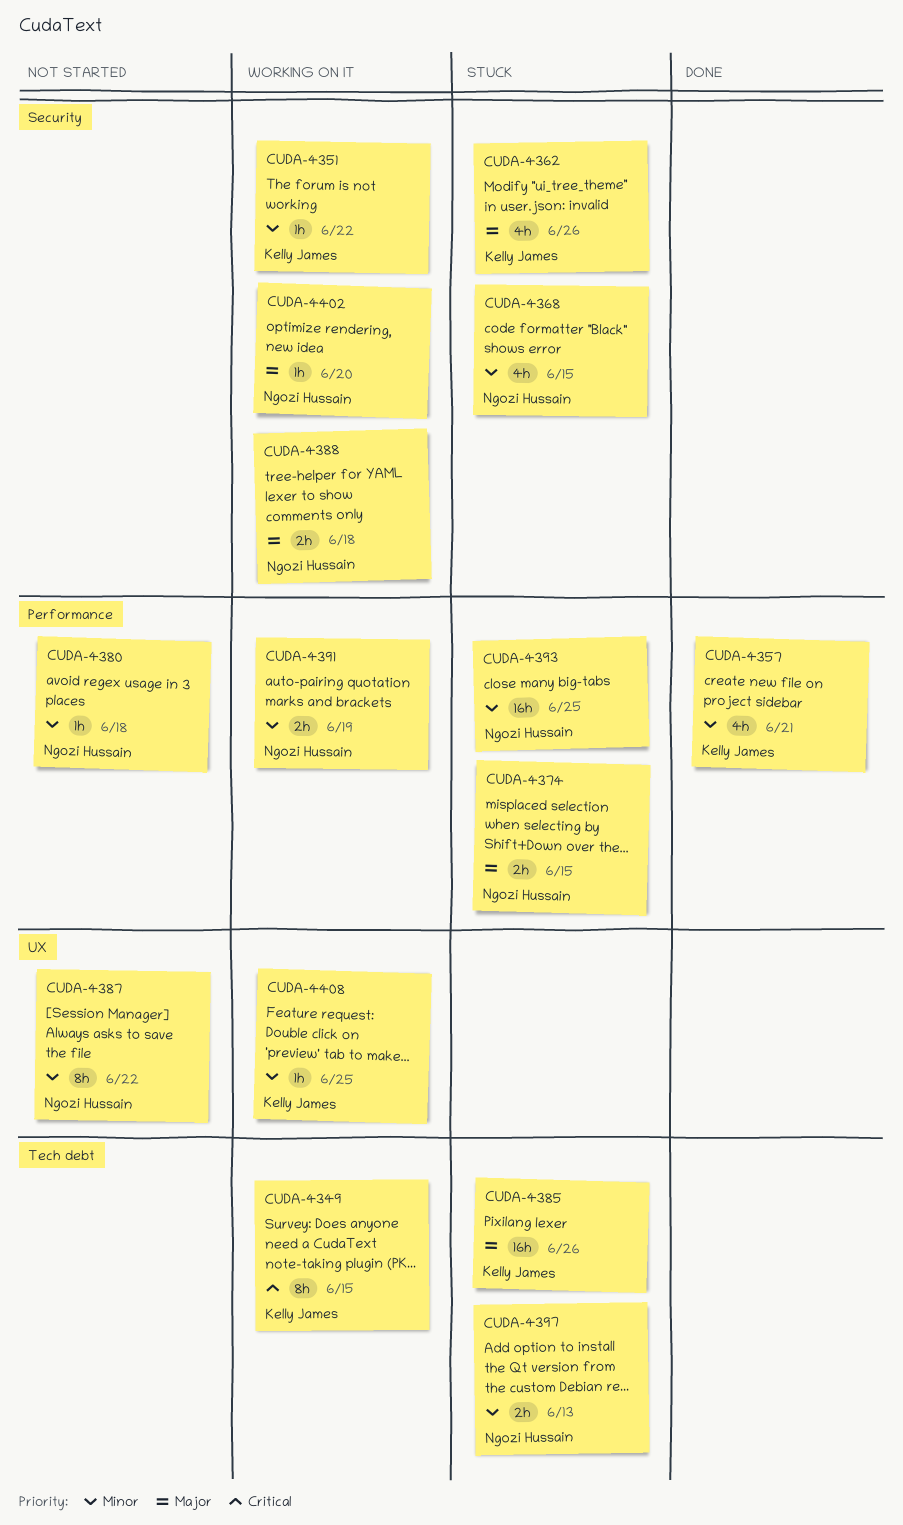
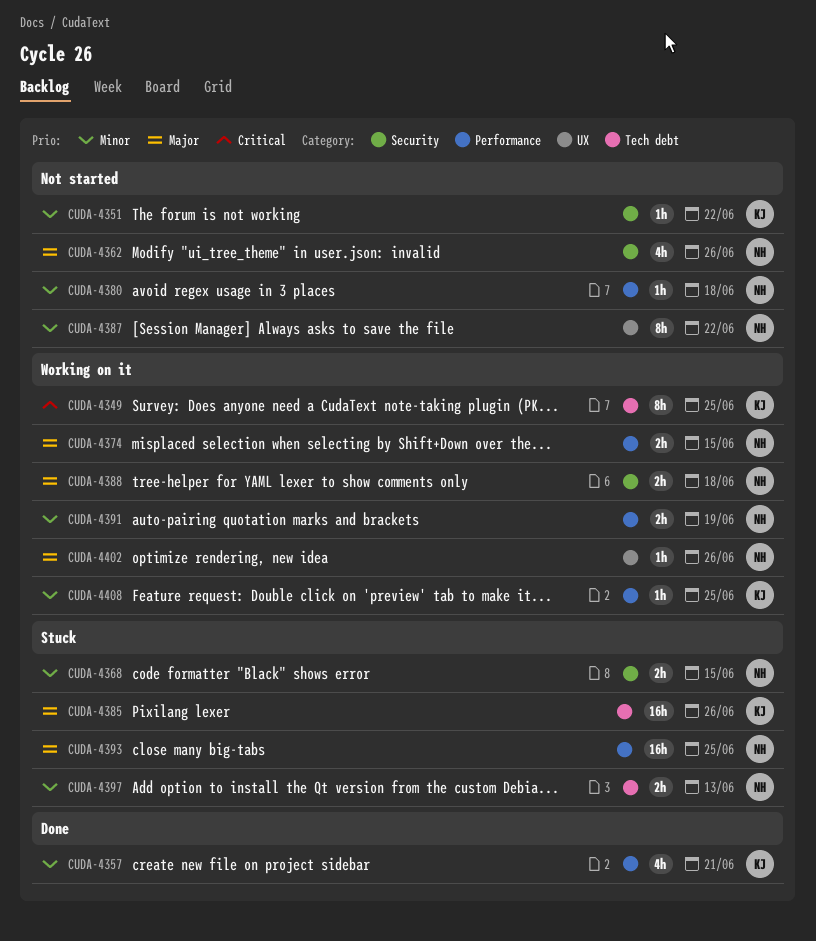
CUDA-4349, due: Jun 15 -> Jun 25
CUDA-4351, status: Working on it -> Not started
CUDA-4362, status: Stuck -> Not started
CUDA-4362, owner: Kelly James -> Ngozi Hussain
CUDA-4368, estimate: 4h -> 2h
CUDA-4374, status: Stuck -> Working on it
CUDA-4393, priority: Minor -> Major
CUDA-4402, label: Security -> UX
CUDA-4402, due: Jun 20 -> Jun 26
CUDA-4408, label: UX -> Performance

